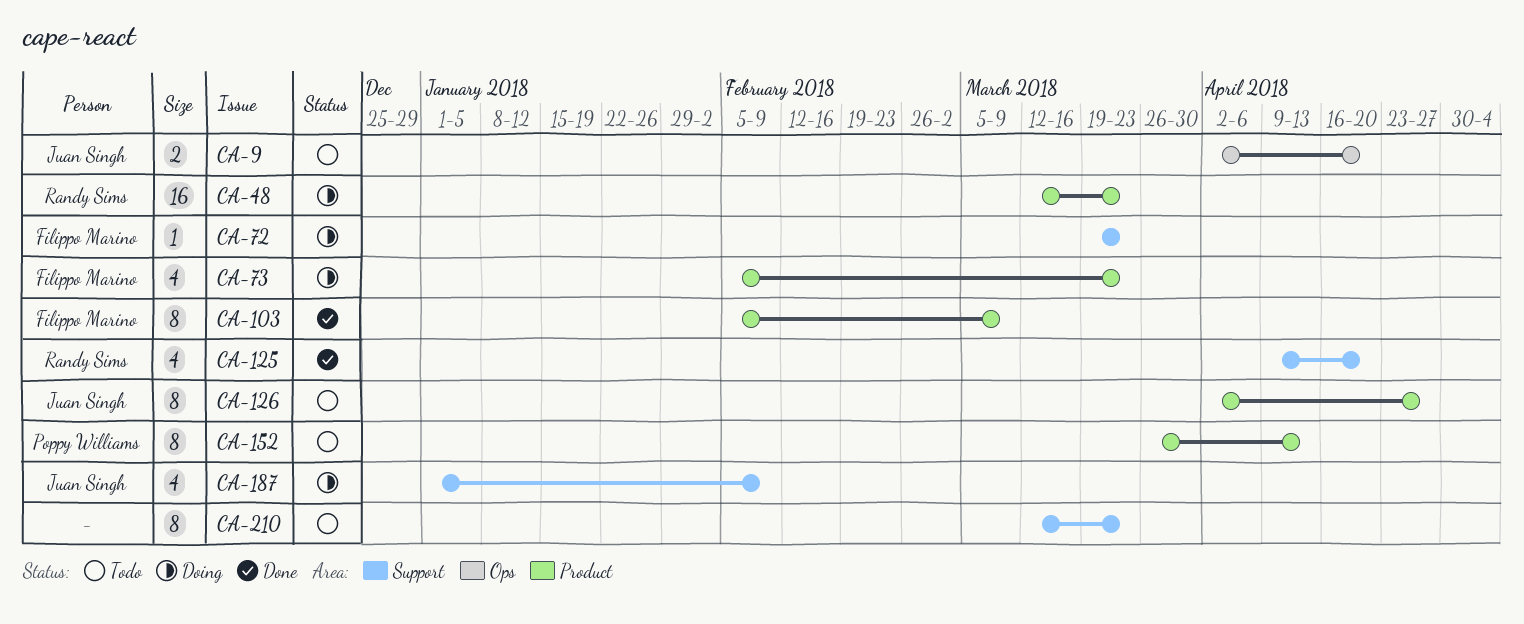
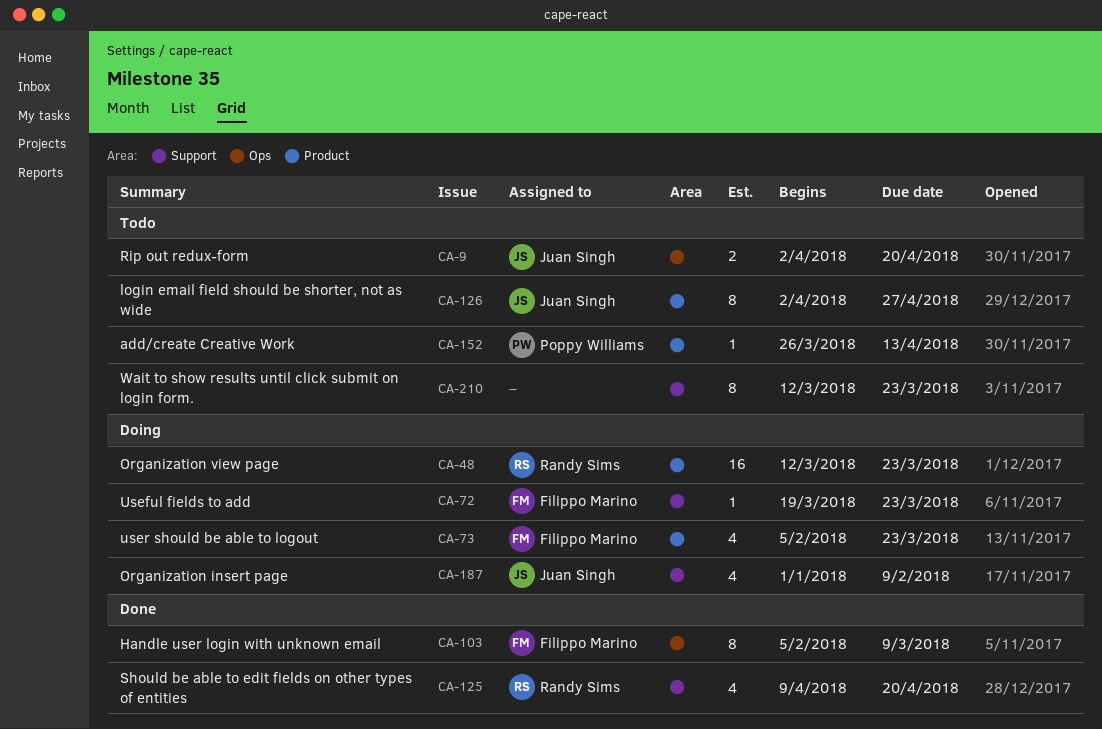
CA-103, label: Product -> Ops
CA-152, estimate: 8 -> 1

